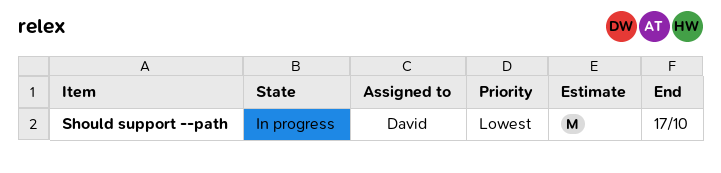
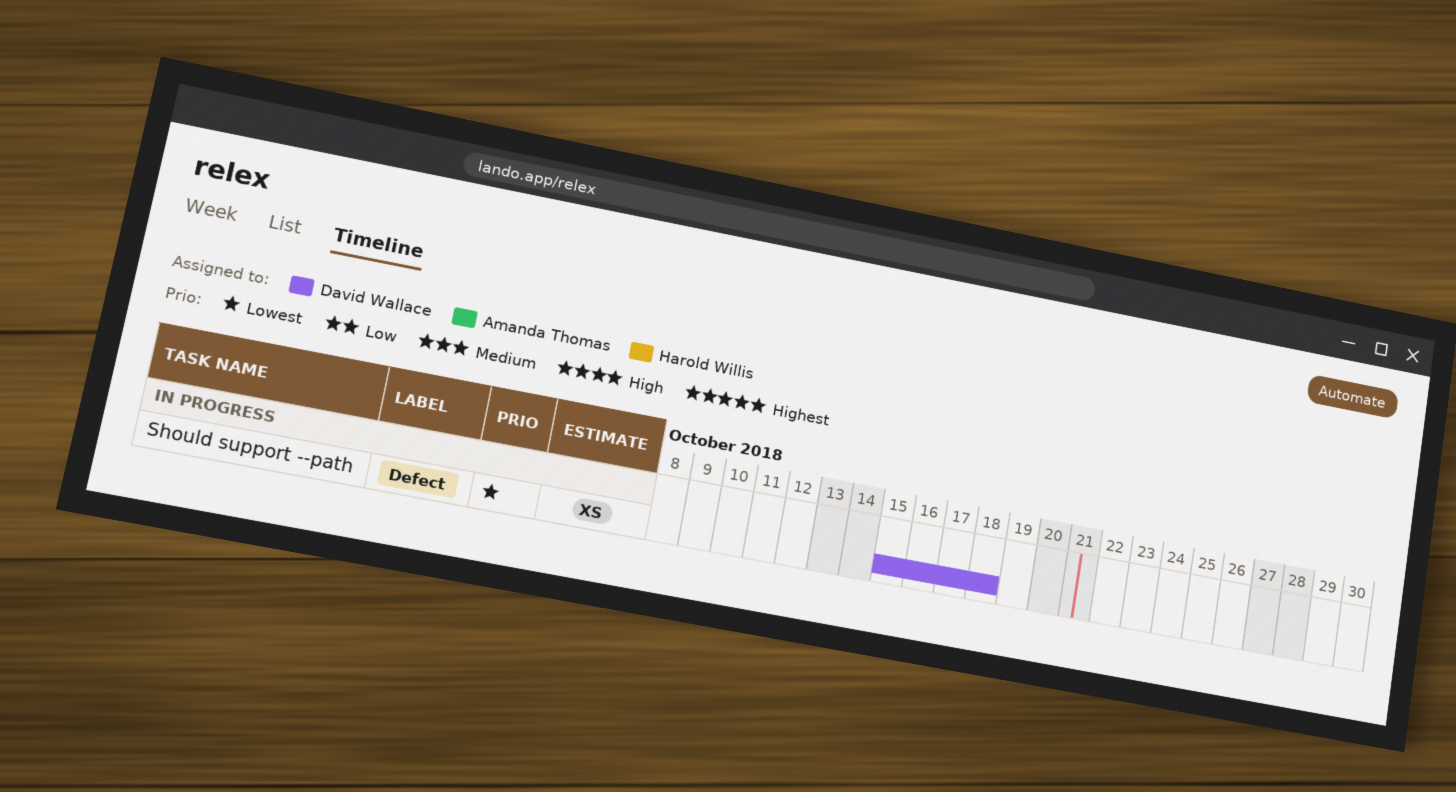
Should support --path, estimate: M -> XS
Should support --path, due: Oct 17 -> Oct 18

